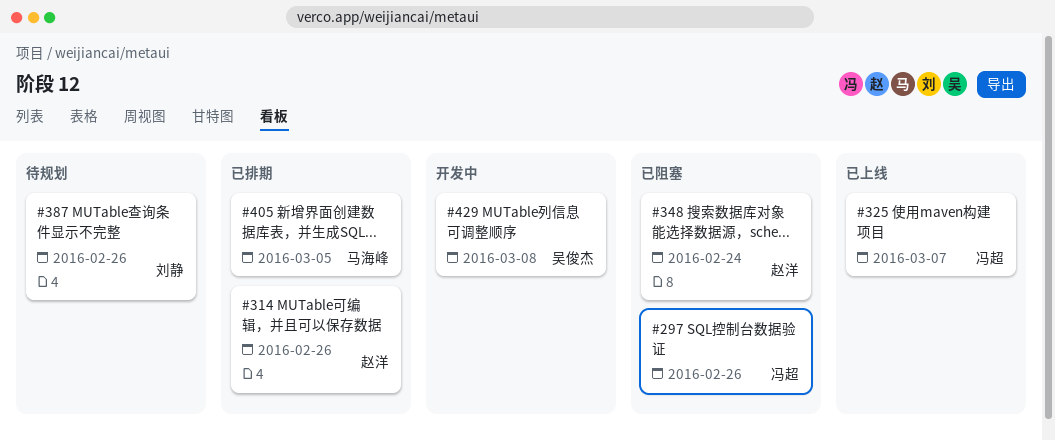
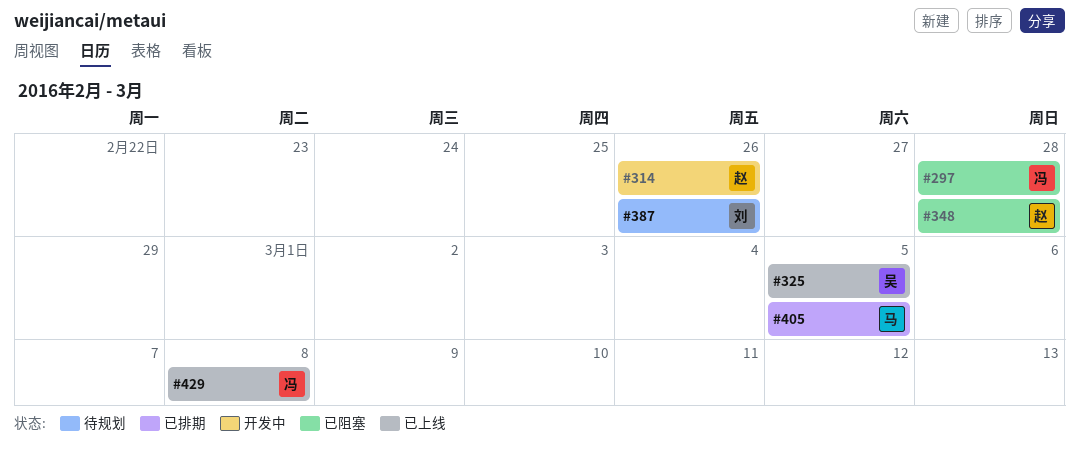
#297, due: Feb 26 -> Feb 28
#314, status: 已排期 -> 开发中
#325, owner: 冯超 -> 吴俊杰
#325, due: Mar 7 -> Mar 5
#348, due: Feb 24 -> Feb 28
#429, status: 开发中 -> 已上线
#429, owner: 吴俊杰 -> 冯超

